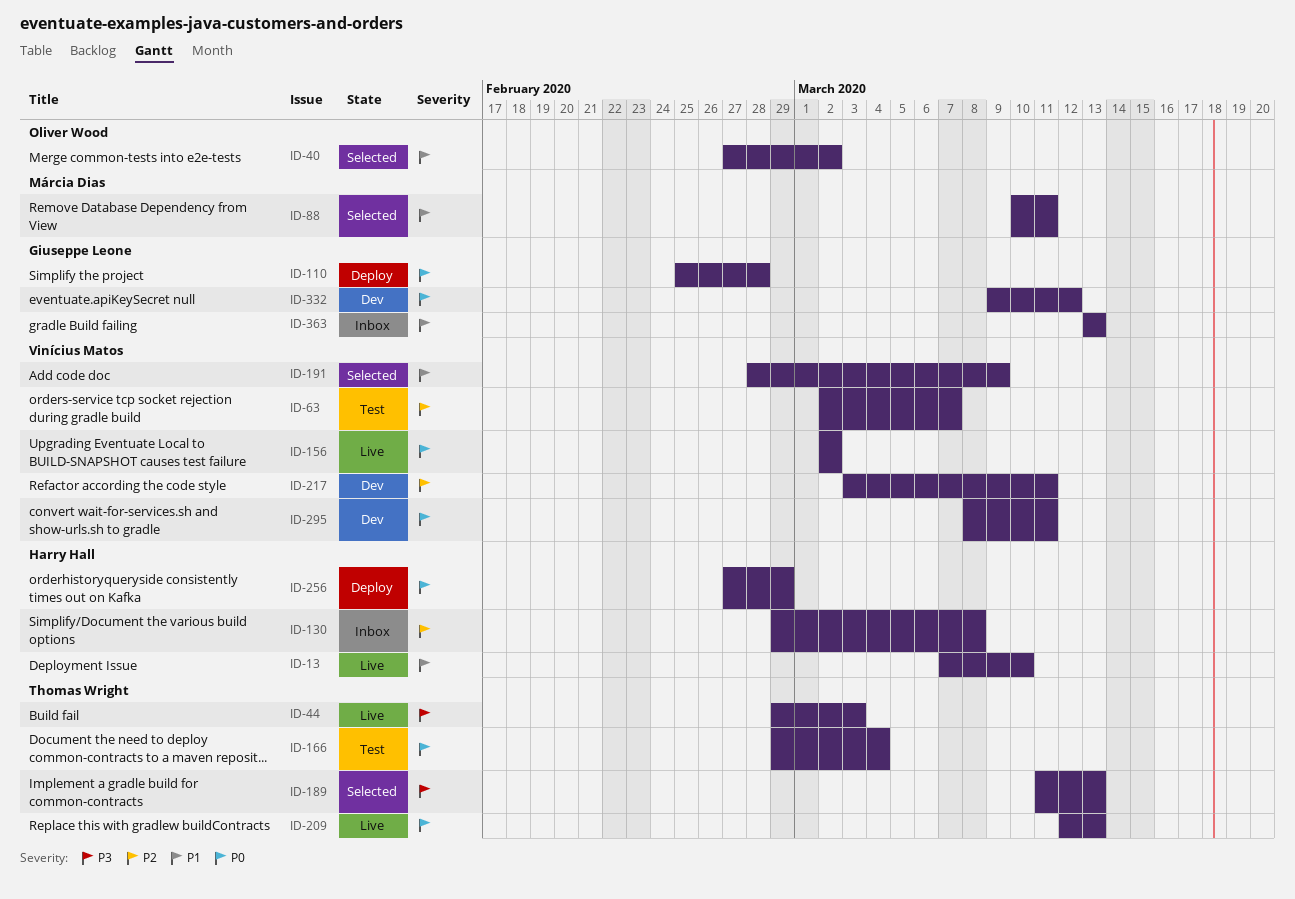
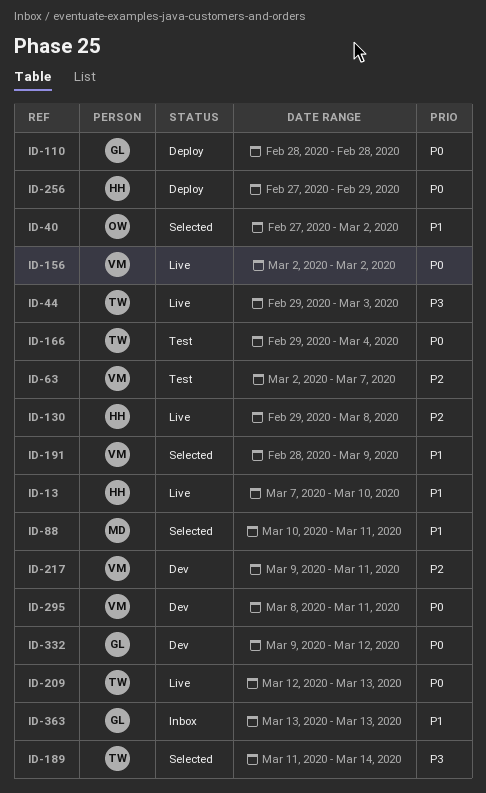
ID-110, start: Feb 25 -> Feb 28
ID-130, status: Inbox -> Live
ID-189, due: Mar 13 -> Mar 14
ID-217, start: Mar 3 -> Mar 9

